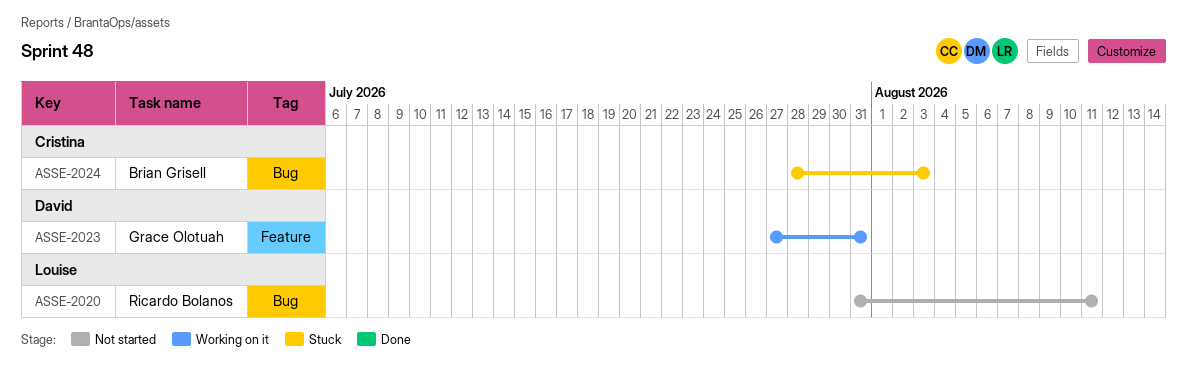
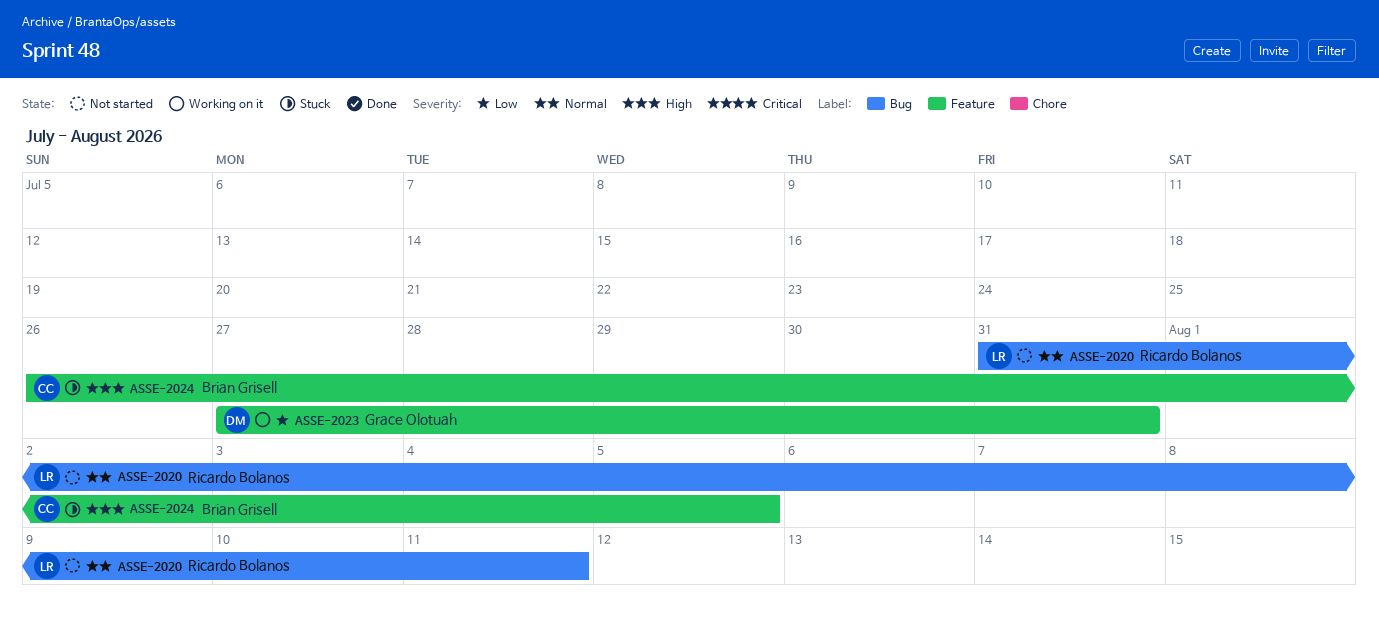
ASSE-2024, label: Bug -> Feature
ASSE-2024, start: Jul 28 -> Jul 26
ASSE-2024, due: Aug 3 -> Aug 5

